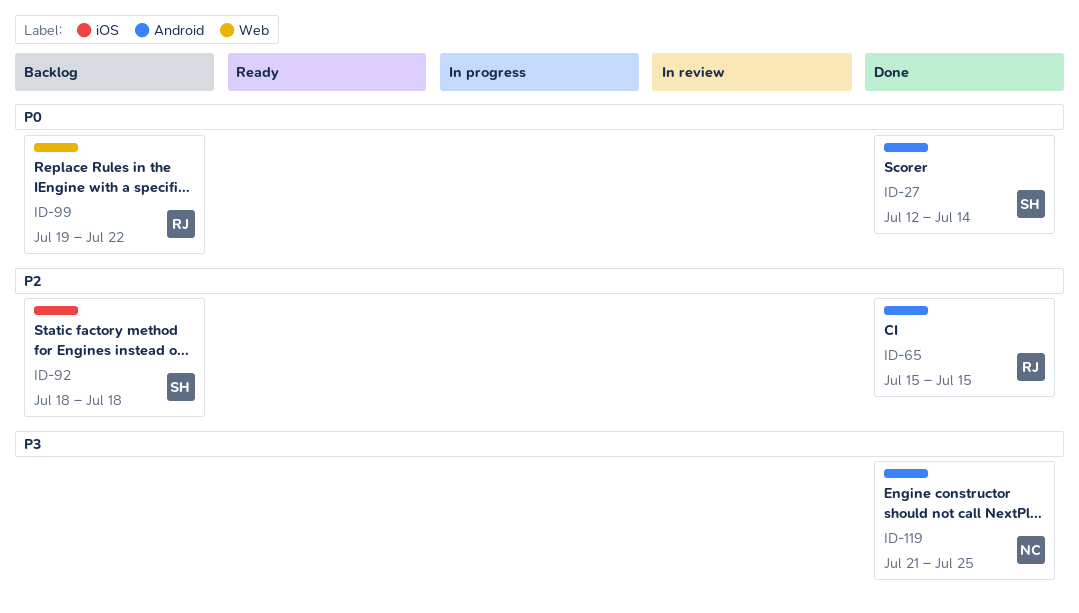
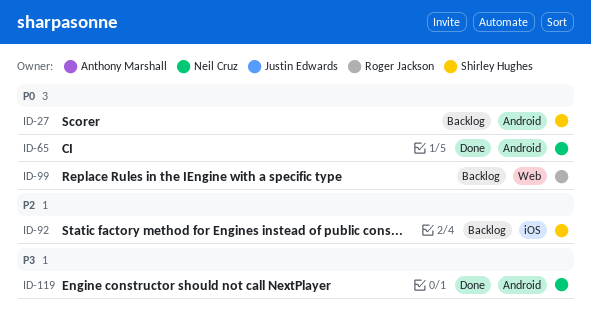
ID-27, status: Done -> Backlog
ID-65, owner: Roger Jackson -> Neil Cruz
ID-65, priority: P2 -> P0

